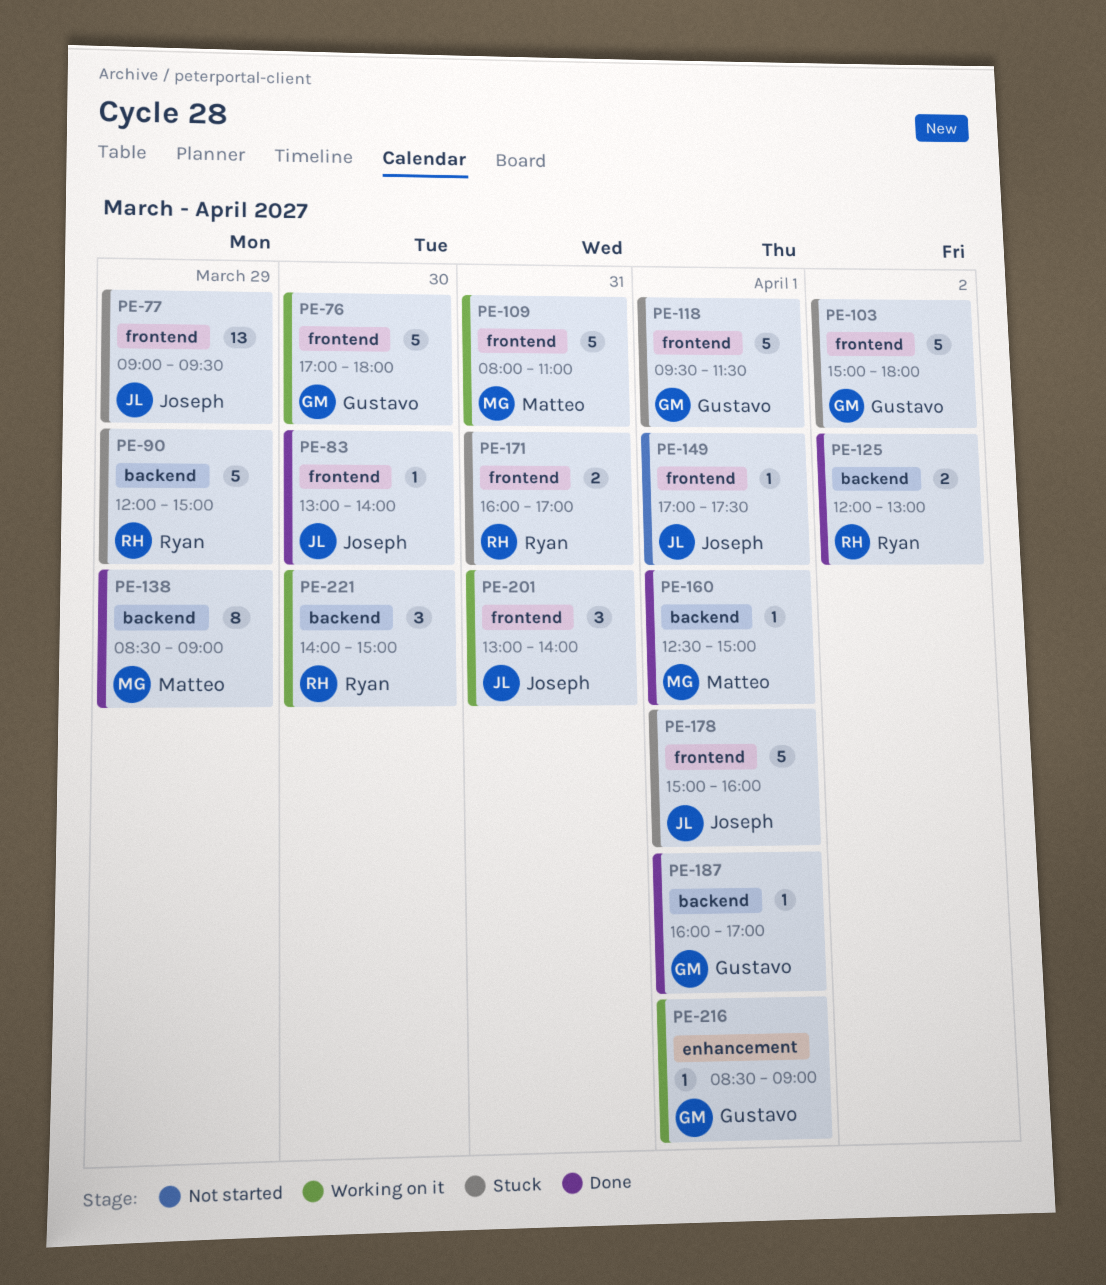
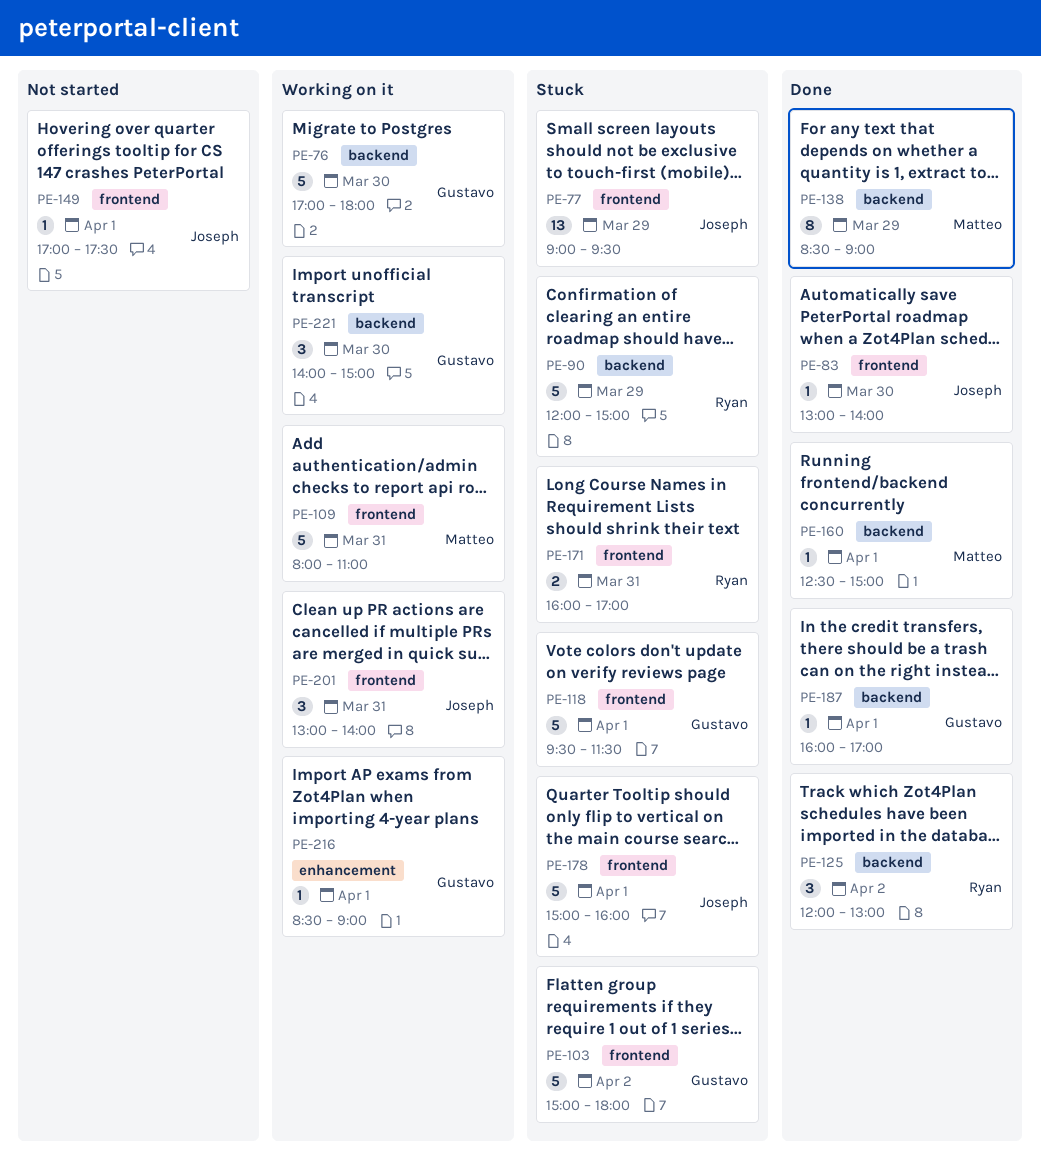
PE-76, label: frontend -> backend
PE-125, estimate: 2 -> 3
PE-221, owner: Ryan -> Gustavo

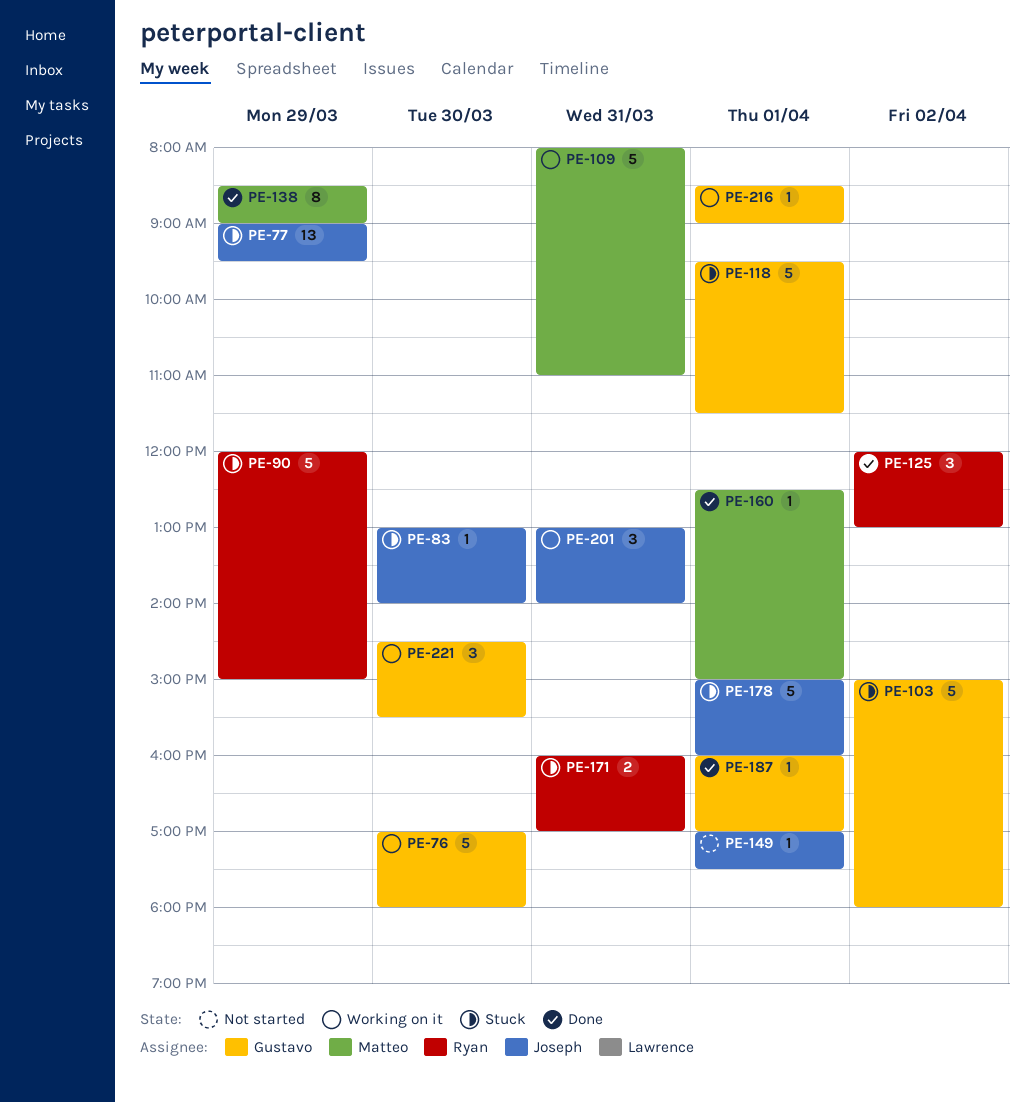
PE-83, status: Done -> Stuck
PE-221, begins: 14:00 -> 14:30
PE-221, ends: 15:00 -> 15:30

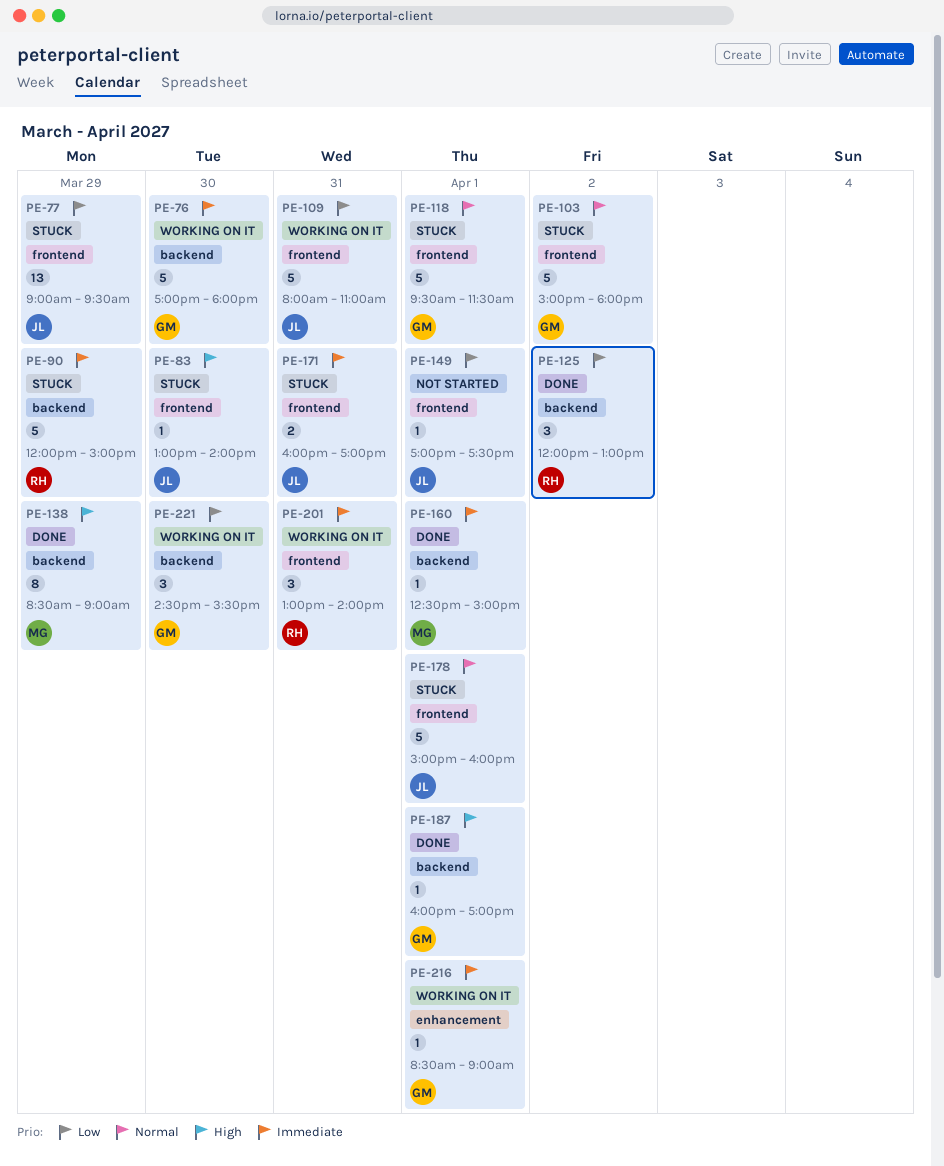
PE-109, owner: Matteo -> Joseph
PE-171, owner: Ryan -> Joseph
PE-201, owner: Joseph -> Ryan

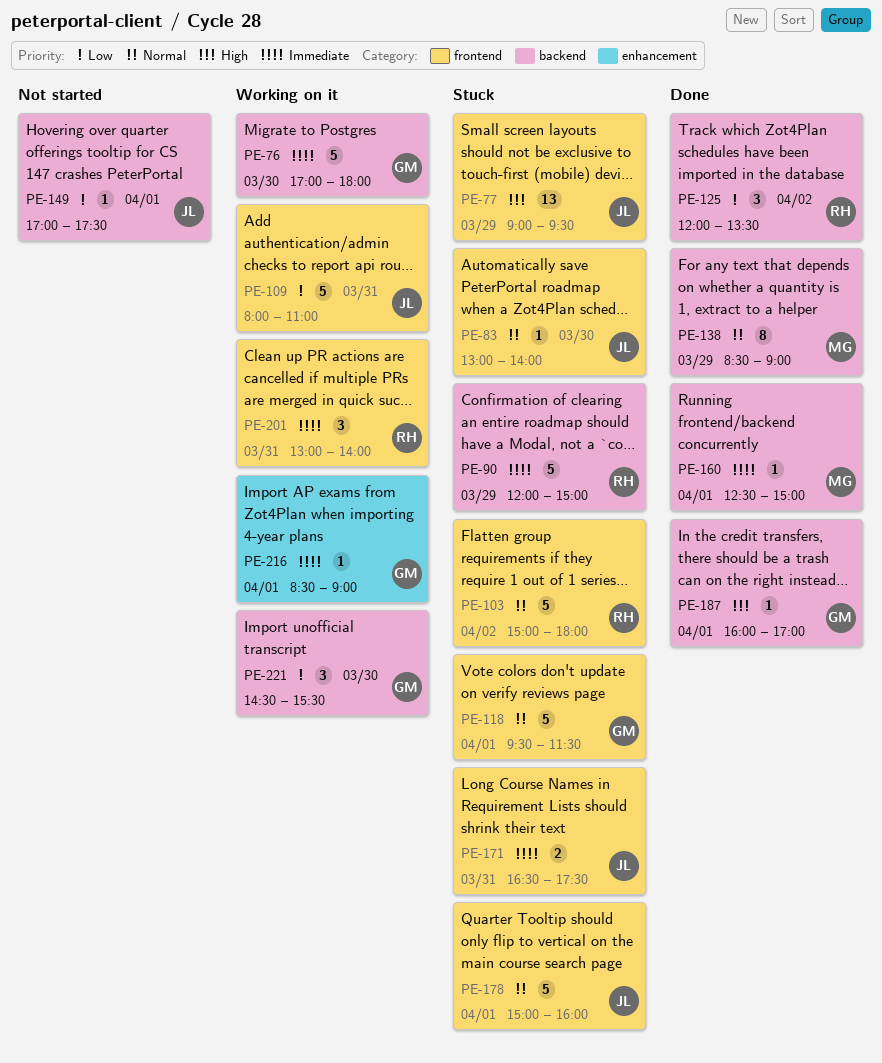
PE-77, priority: Low -> High
PE-83, priority: High -> Normal
PE-103, owner: GM -> RH
PE-125, ends: 13:00 -> 13:30
PE-138, priority: High -> Normal
PE-149, label: frontend -> backend
PE-171, begins: 16:00 -> 16:30
PE-171, ends: 17:00 -> 17:30

